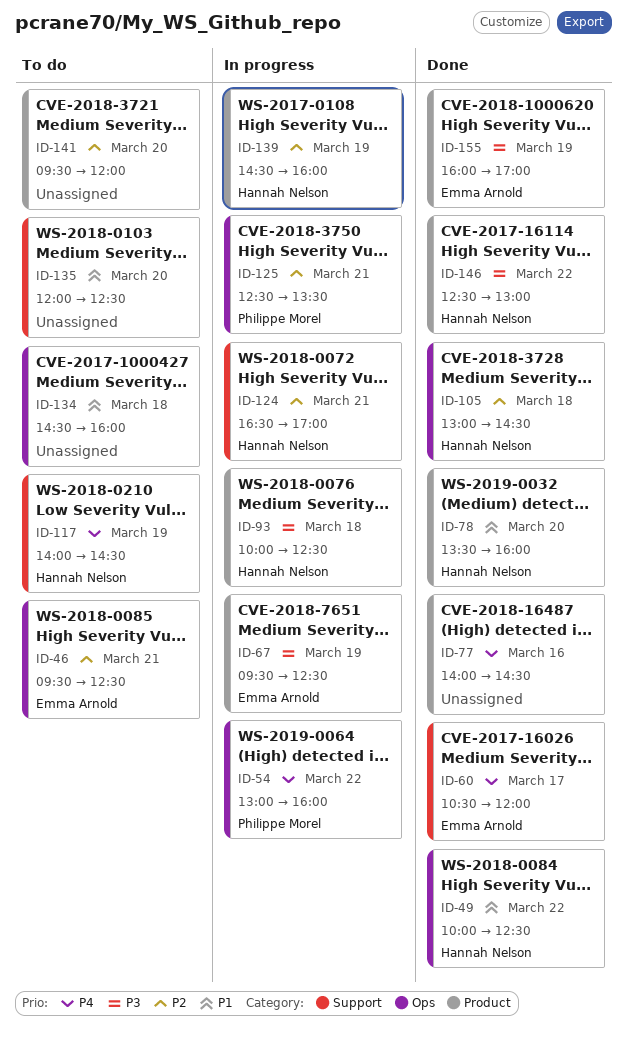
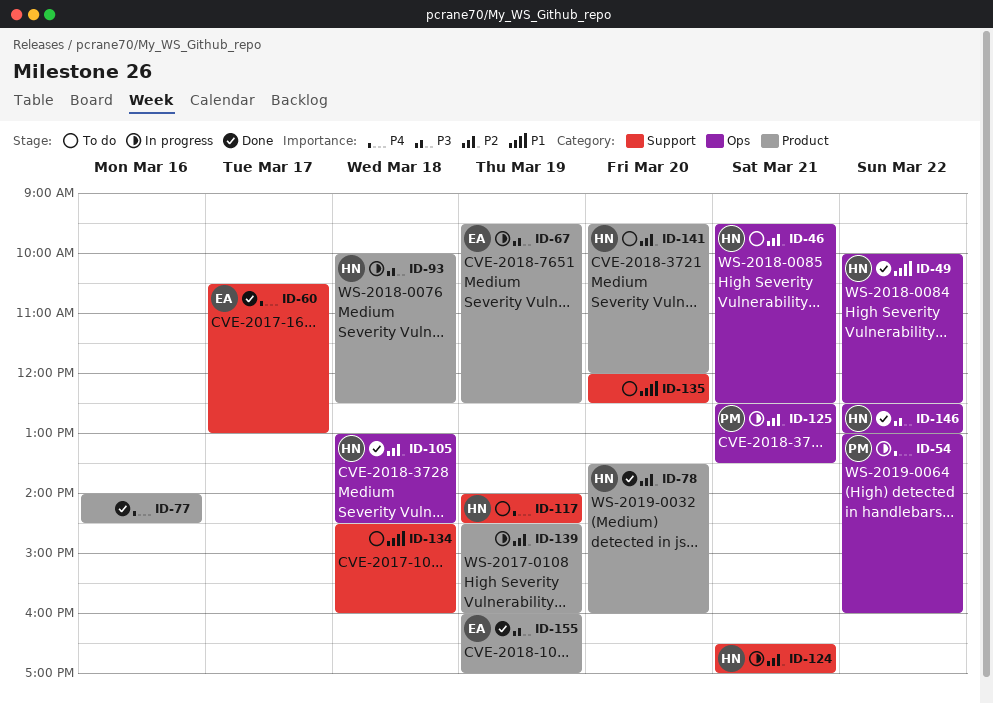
ID-46, owner: Emma Arnold -> Hannah Nelson
ID-60, ends: 12:00 -> 13:00
ID-78, priority: P1 -> P2
ID-134, label: Ops -> Support
ID-139, owner: Hannah Nelson -> none
ID-141, owner: none -> Hannah Nelson
ID-146, label: Product -> Ops

